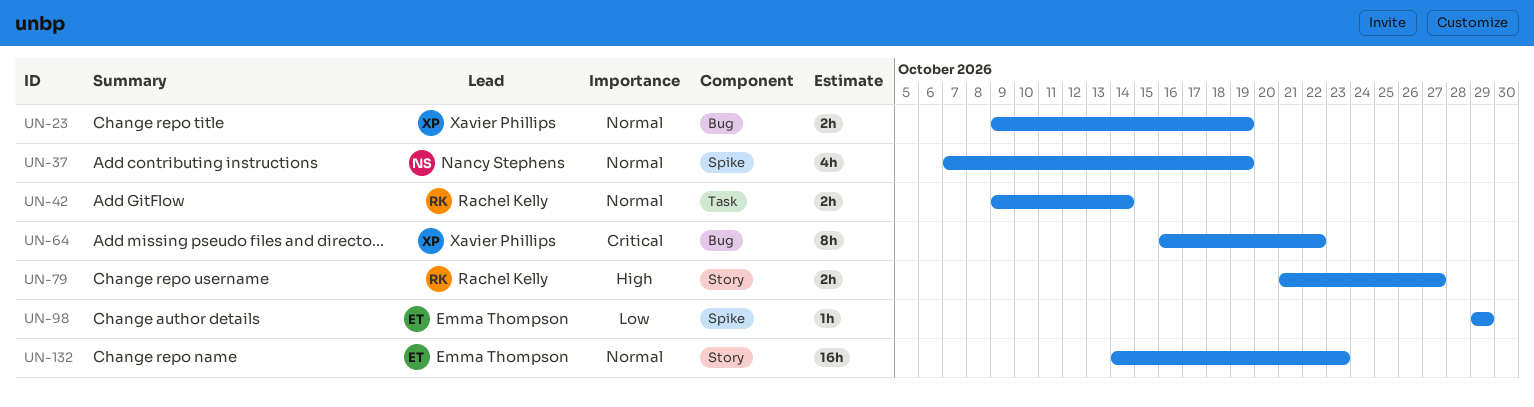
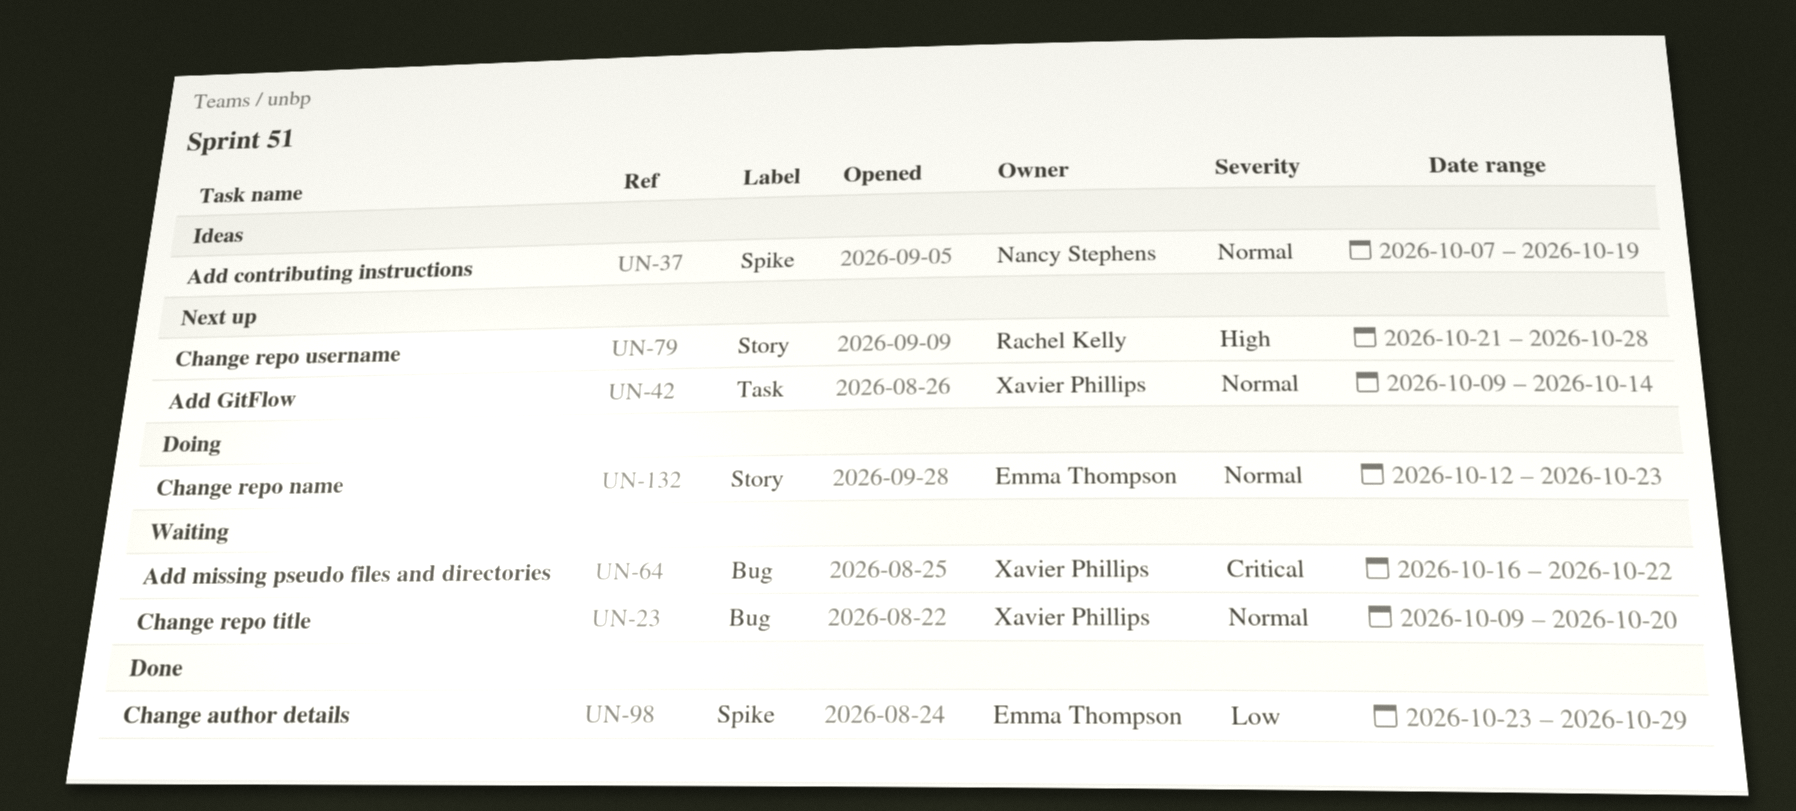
UN-23, due: Oct 19 -> Oct 20
UN-42, owner: Rachel Kelly -> Xavier Phillips
UN-79, due: Oct 27 -> Oct 28
UN-98, start: Oct 29 -> Oct 23
UN-132, start: Oct 14 -> Oct 12

